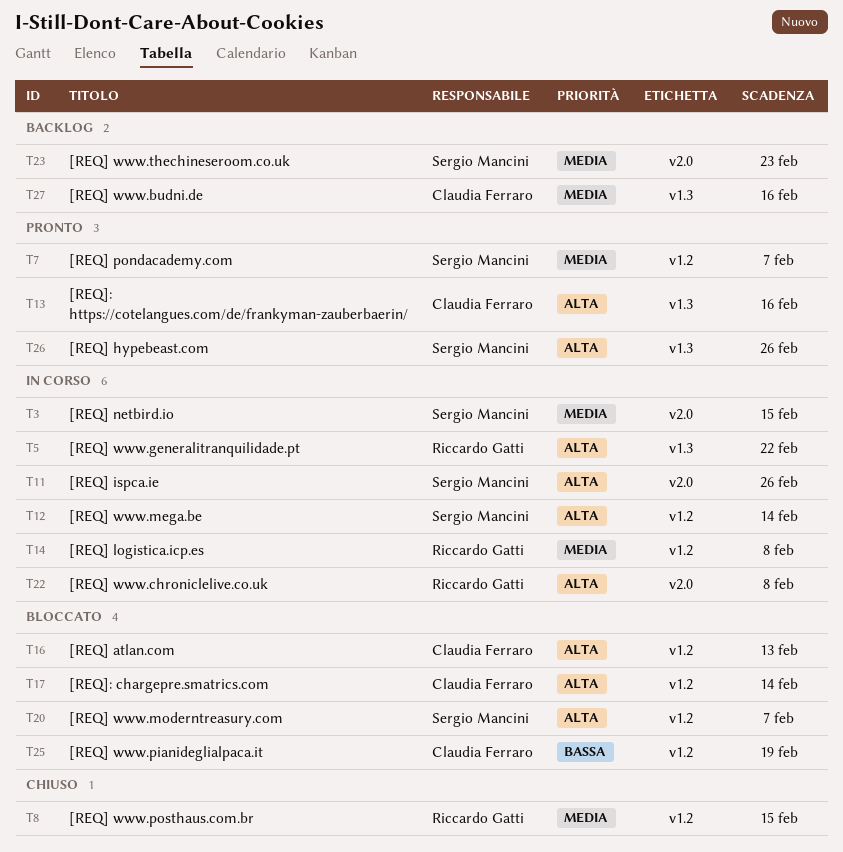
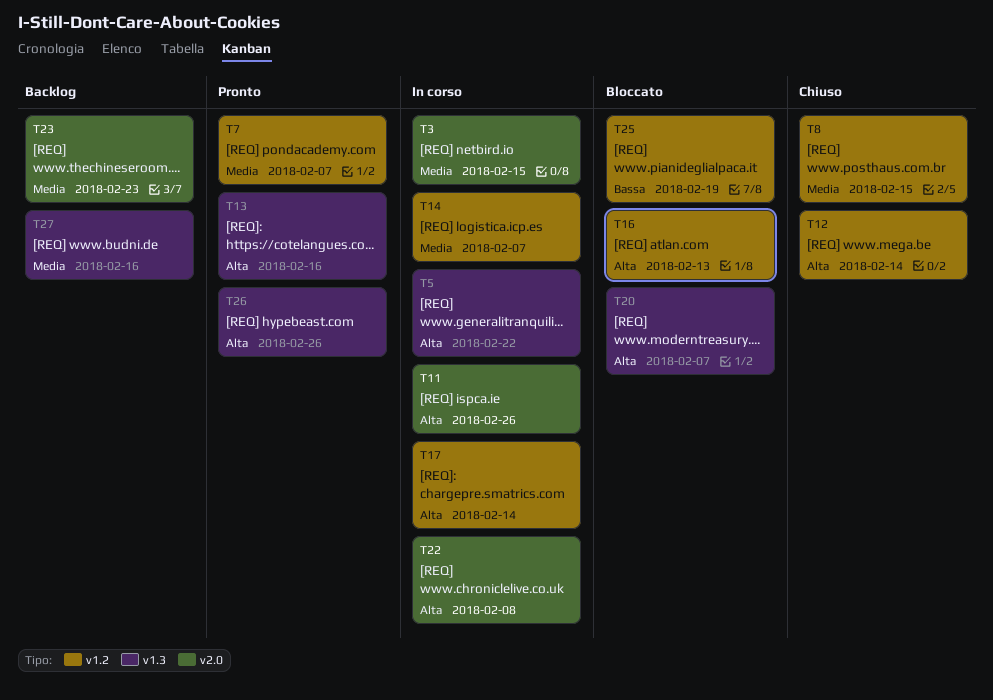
T12, status: In corso -> Chiuso
T14, due: Feb 8 -> Feb 7
T17, status: Bloccato -> In corso
T20, label: v1.2 -> v1.3

